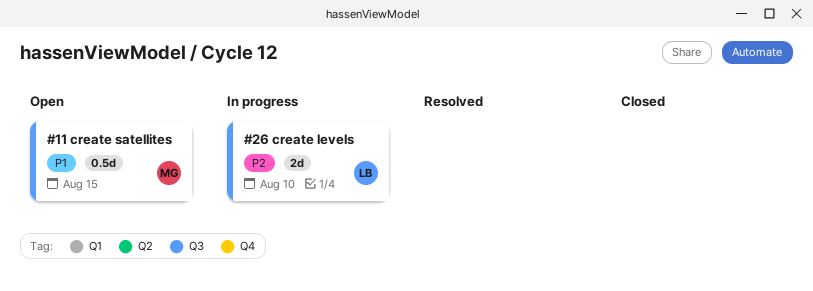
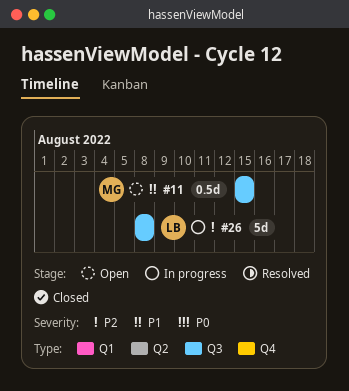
#26, estimate: 2d -> 5d
#26, due: Aug 10 -> Aug 8

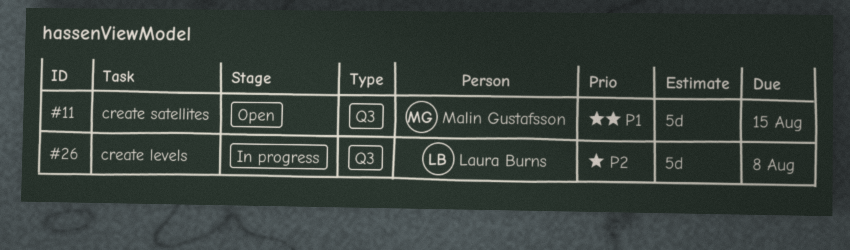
#11, estimate: 0.5d -> 5d

